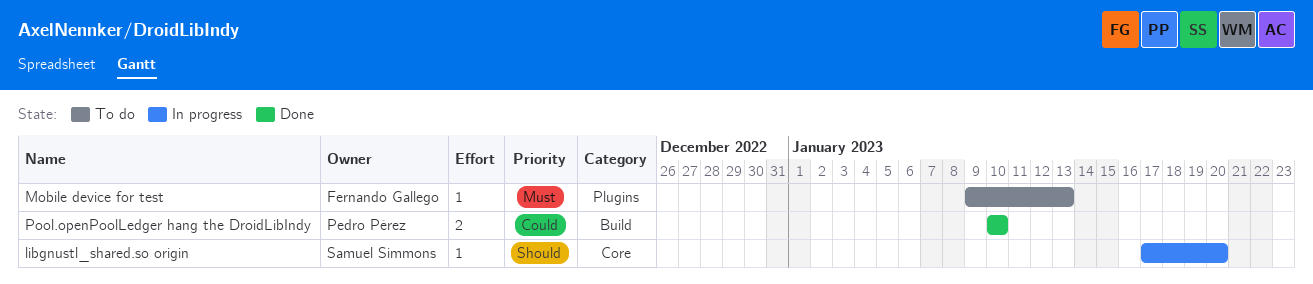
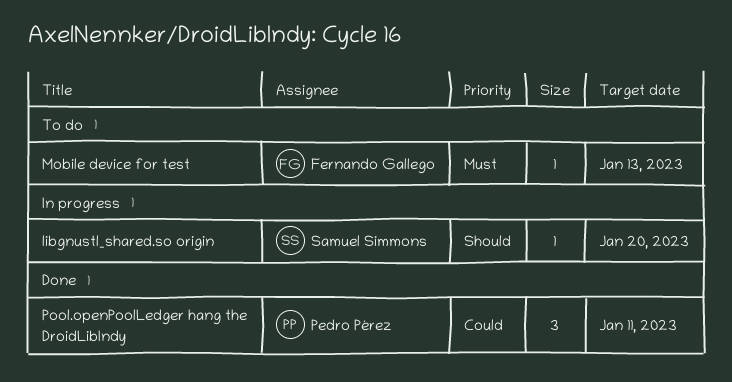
Pool.openPoolLedger hang the DroidLibIndy, estimate: 2 -> 3
Pool.openPoolLedger hang the DroidLibIndy, due: Jan 10 -> Jan 11

